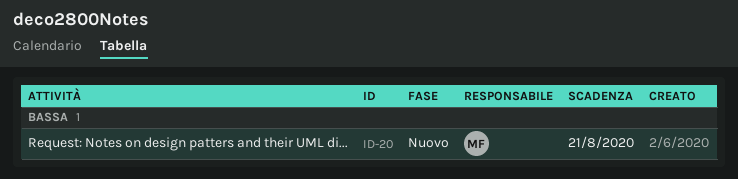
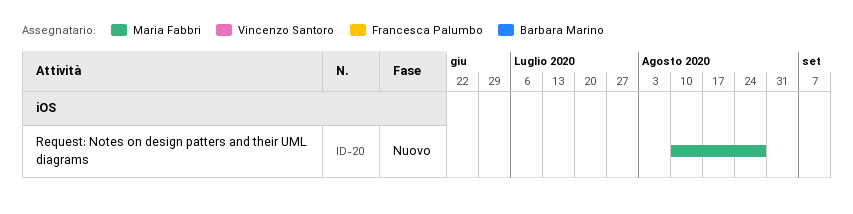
ID-20, due: Aug 21 -> Aug 28

